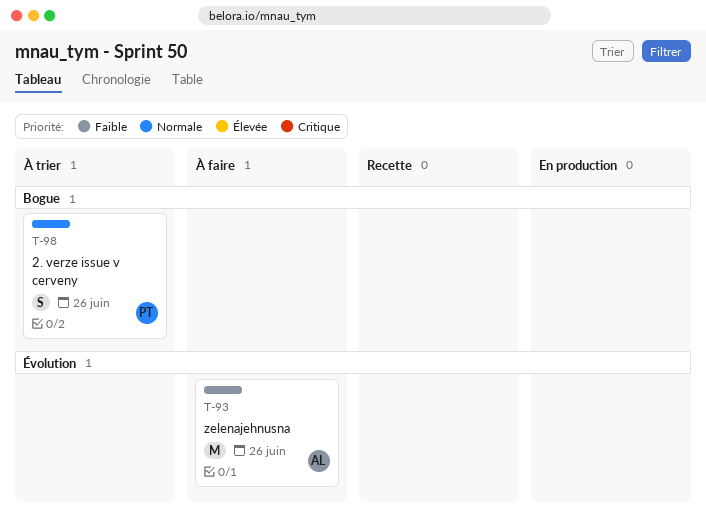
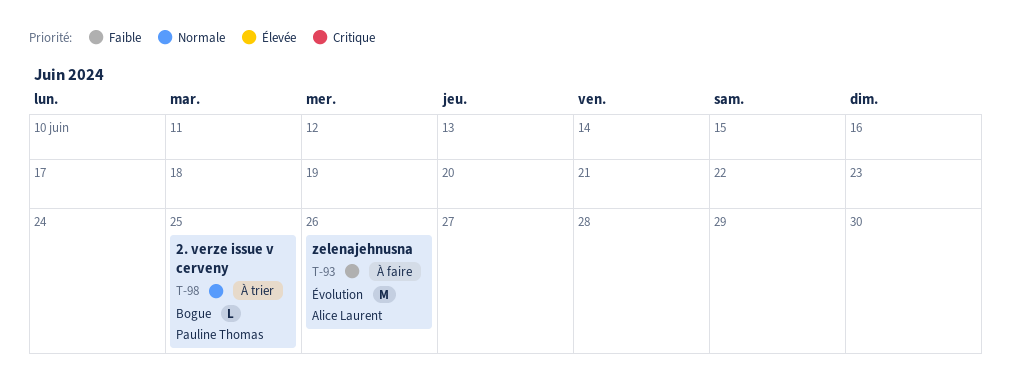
T-98, estimate: S -> L
T-98, due: Jun 26 -> Jun 25

